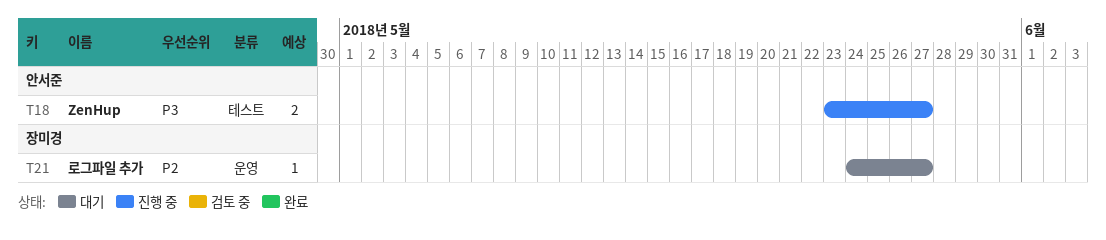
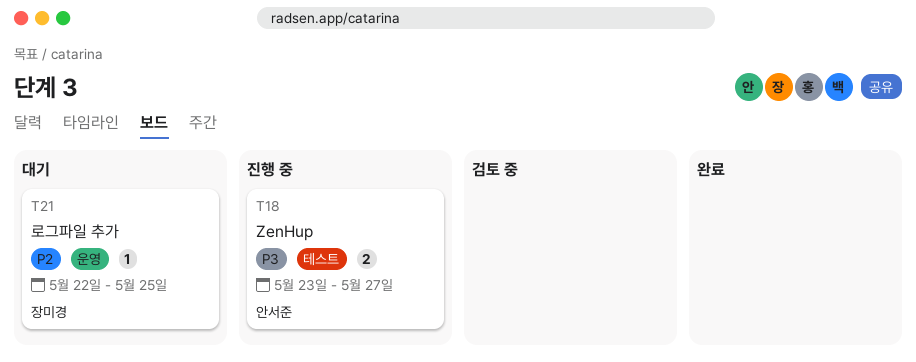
T21, start: May 24 -> May 22
T21, due: May 27 -> May 25

